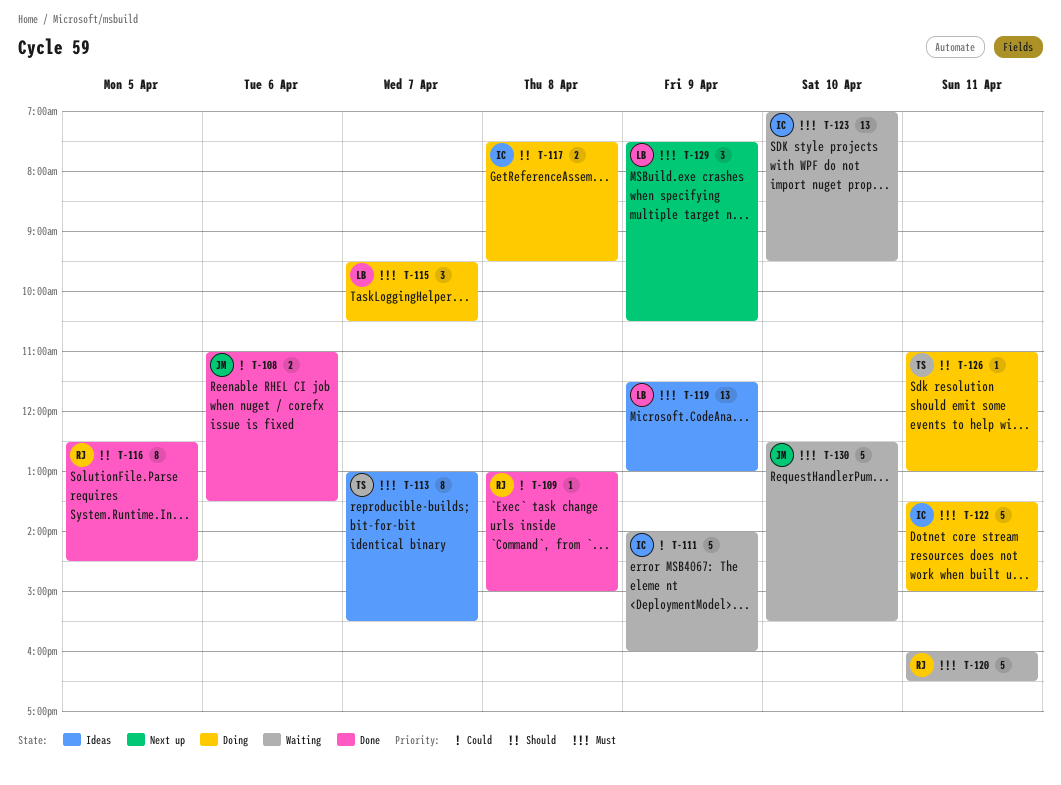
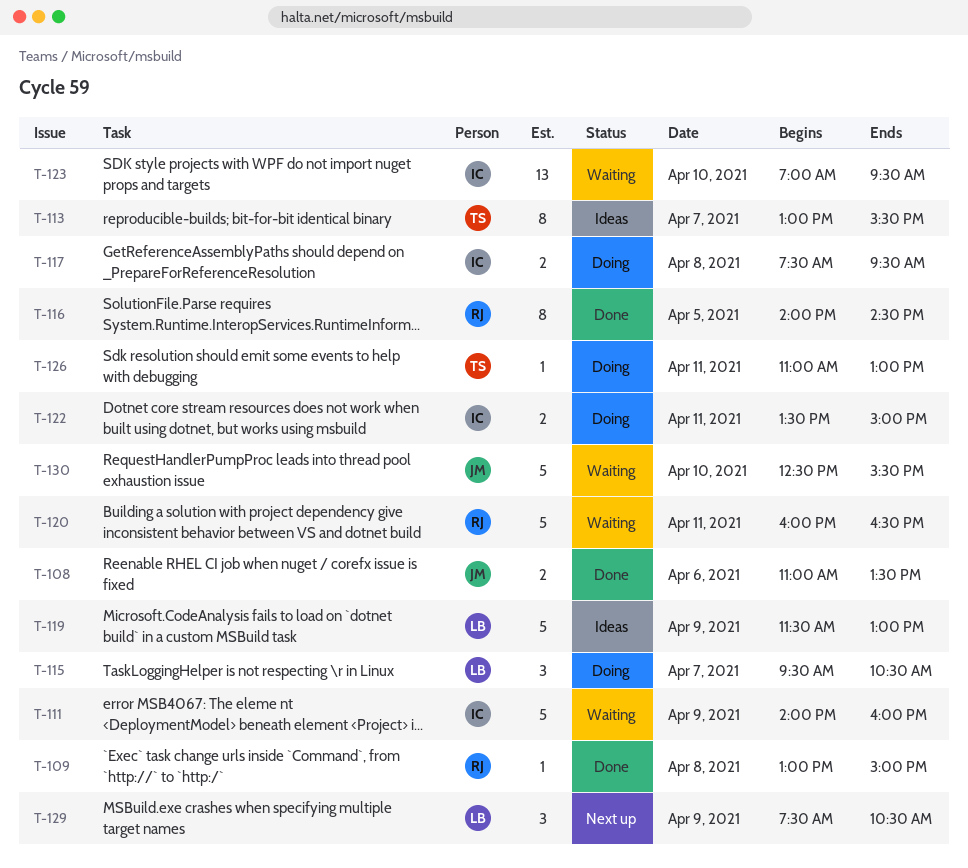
T-116, begins: 12:30 -> 14:00
T-119, estimate: 13 -> 5
T-122, estimate: 5 -> 2

